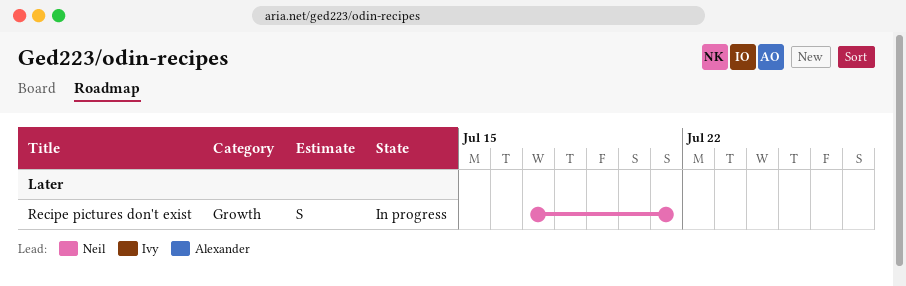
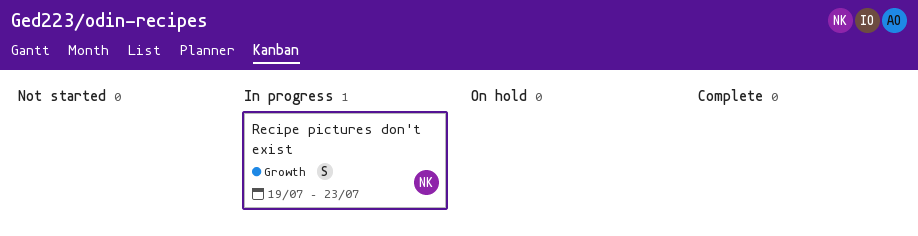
Recipe pictures don't exist, start: Jul 17 -> Jul 19
Recipe pictures don't exist, due: Jul 21 -> Jul 23

